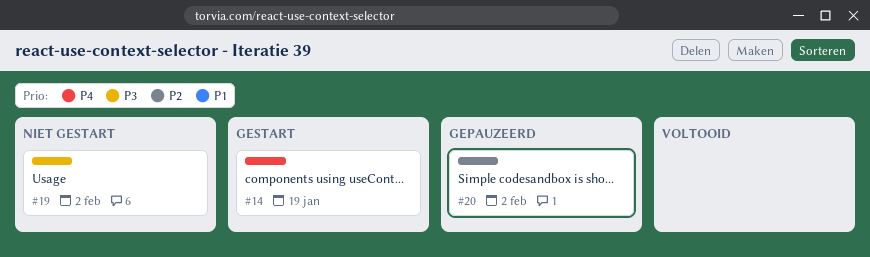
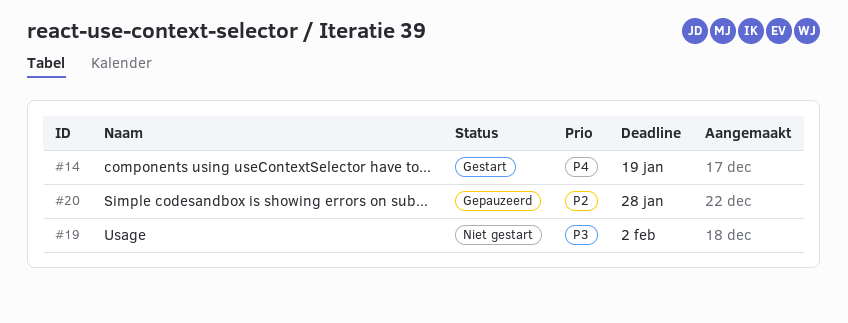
#20, due: Feb 2 -> Jan 28

